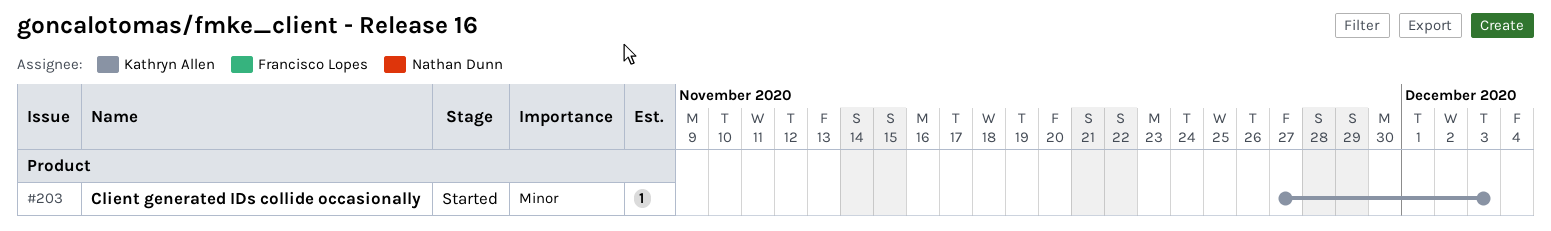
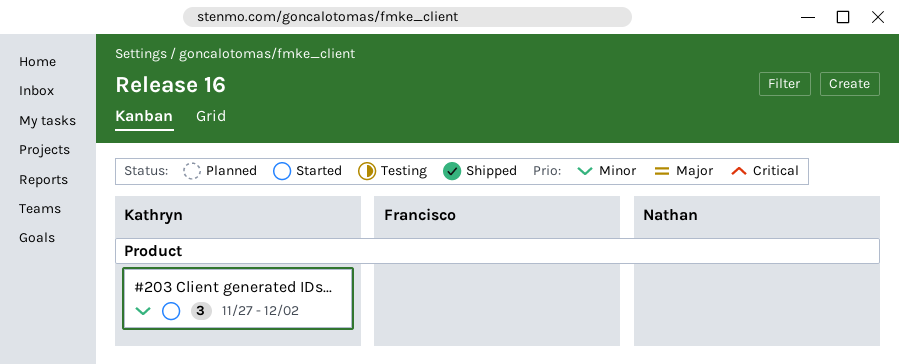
#203, estimate: 1 -> 3
#203, due: Dec 3 -> Dec 2

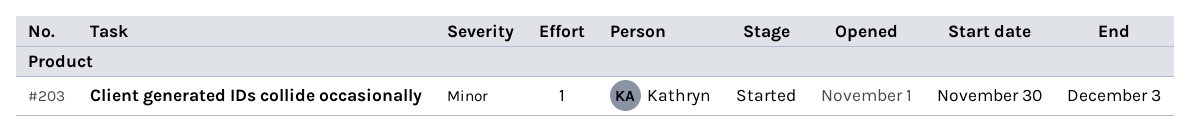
#203, estimate: 3 -> 1
#203, start: Nov 27 -> Nov 30
#203, due: Dec 2 -> Dec 3

